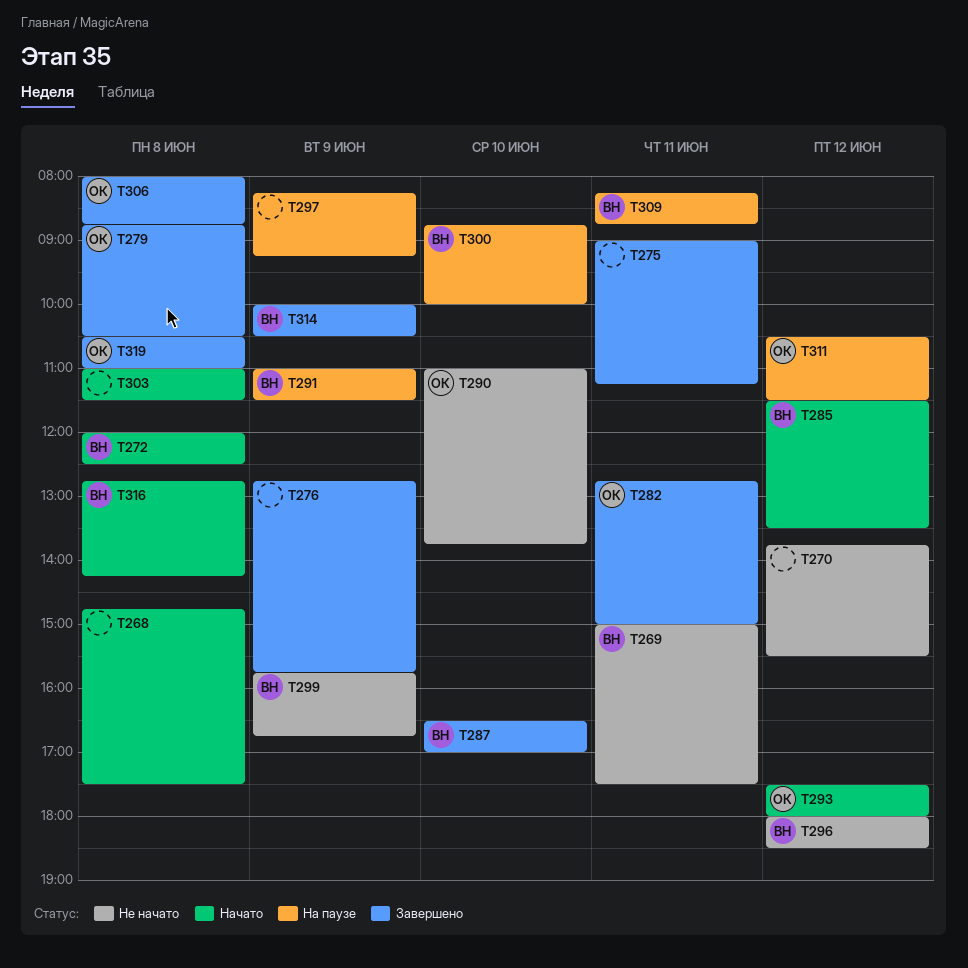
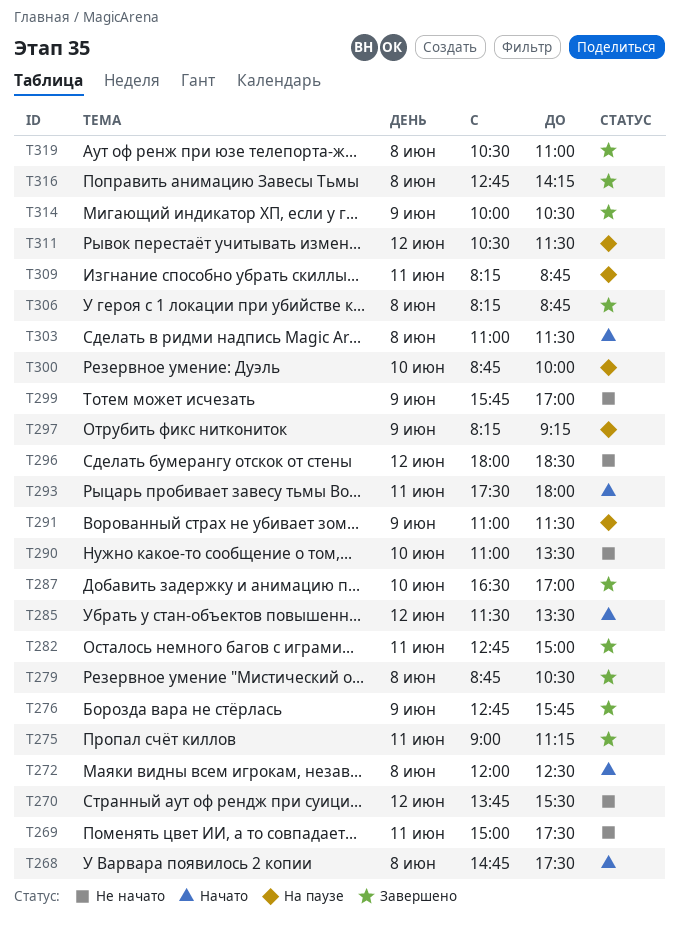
T290, ends: 13:45 -> 13:30
T293, day: Jun 12 -> Jun 11
T299, ends: 16:45 -> 17:00
T306, begins: 08:00 -> 08:15
T316, status: Начато -> Завершено

